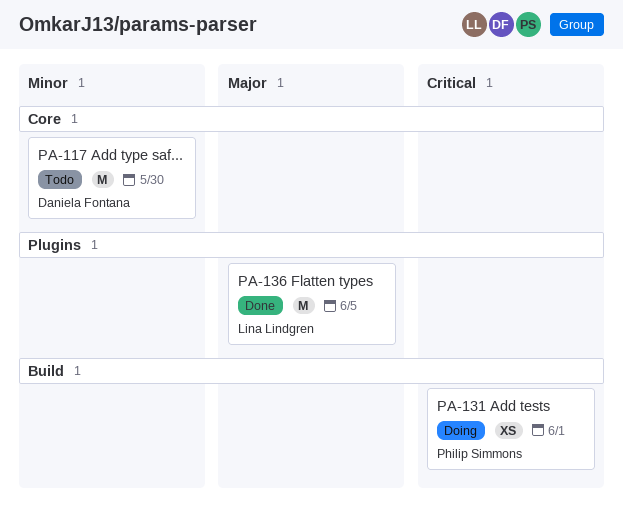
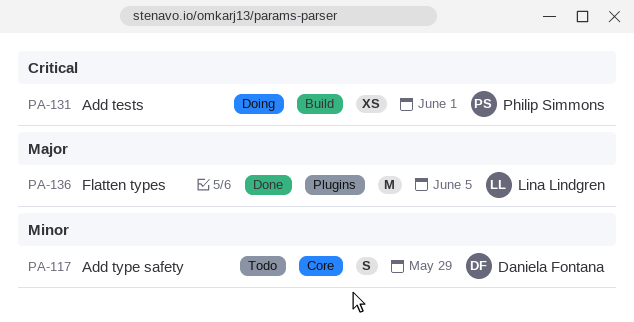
PA-117, estimate: M -> S
PA-117, due: May 30 -> May 29

